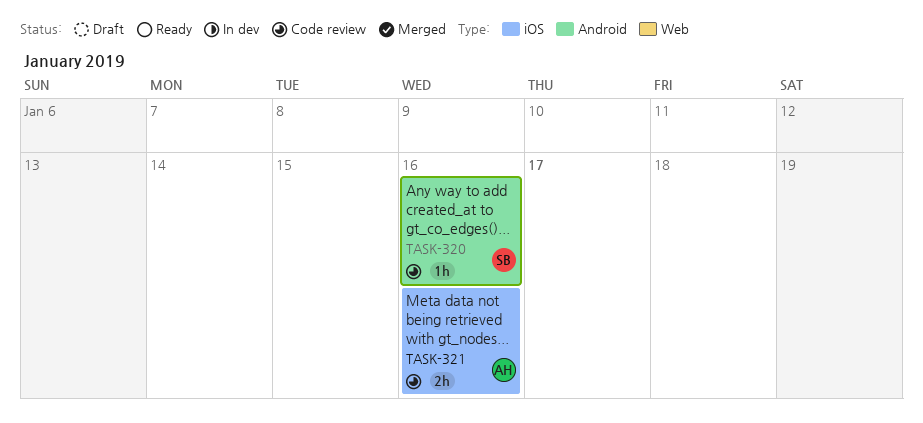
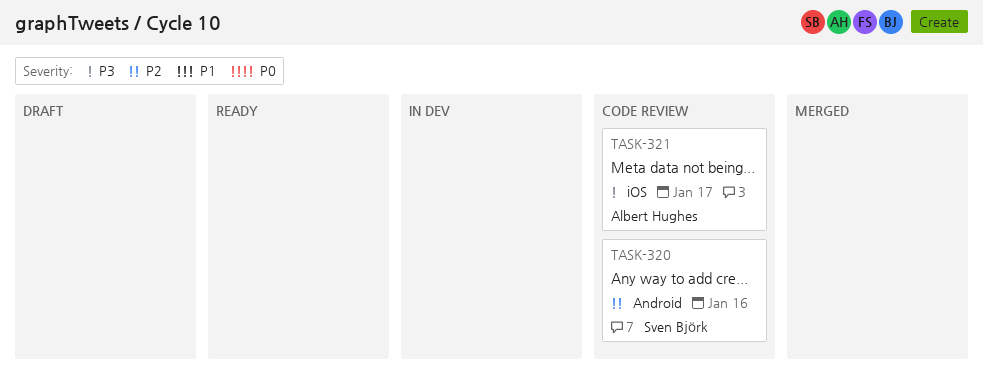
TASK-321, due: Jan 16 -> Jan 17

